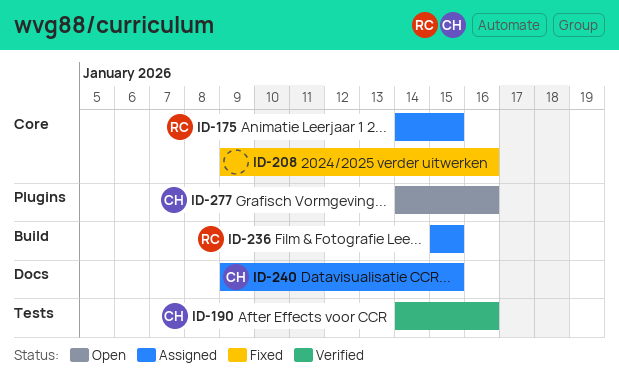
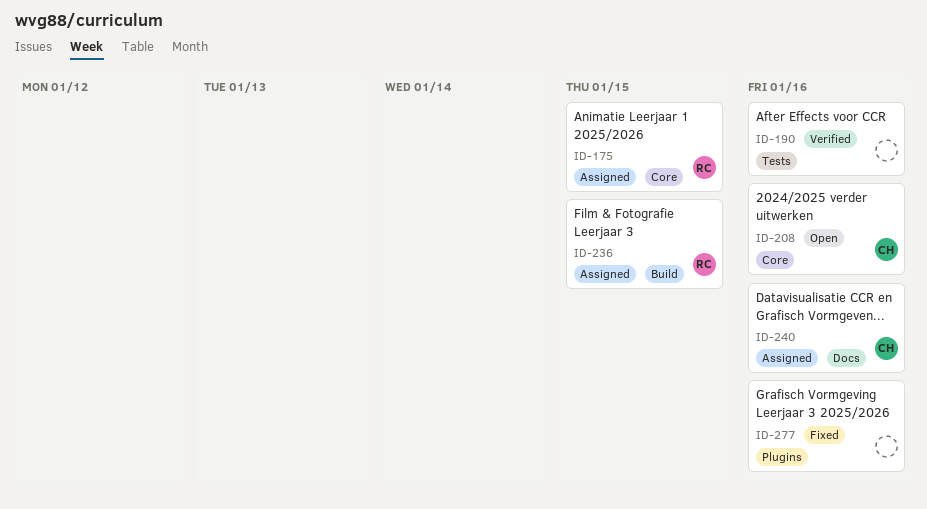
ID-190, owner: CH -> none
ID-208, status: Fixed -> Open
ID-208, owner: none -> CH
ID-240, due: Jan 15 -> Jan 16
ID-277, status: Open -> Fixed
ID-277, owner: CH -> none

